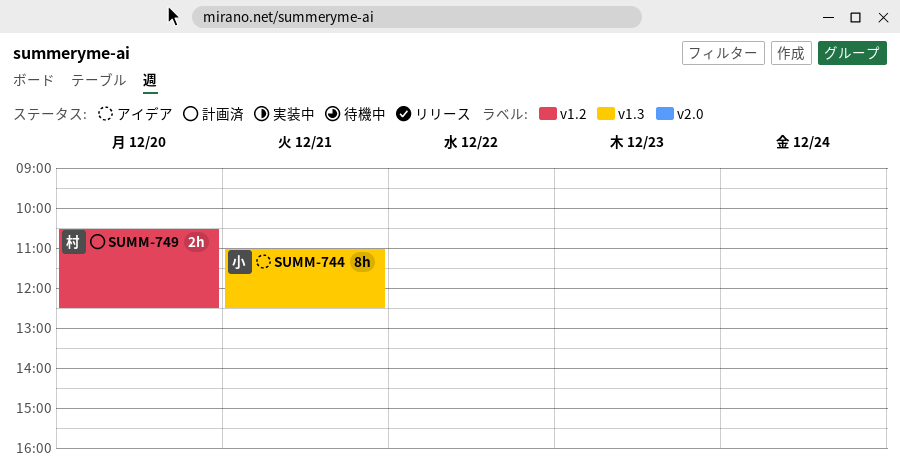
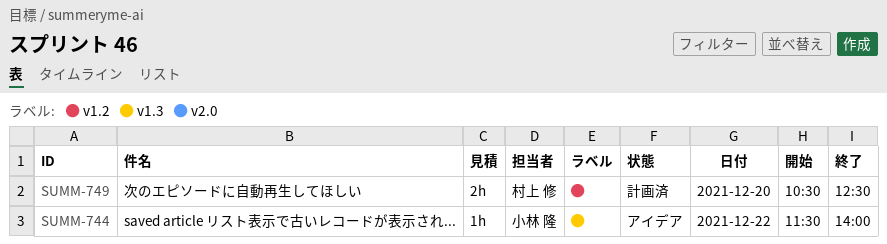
SUMM-744, estimate: 8h -> 1h
SUMM-744, day: Dec 21 -> Dec 22
SUMM-744, begins: 11:00 -> 11:30
SUMM-744, ends: 12:30 -> 14:00

